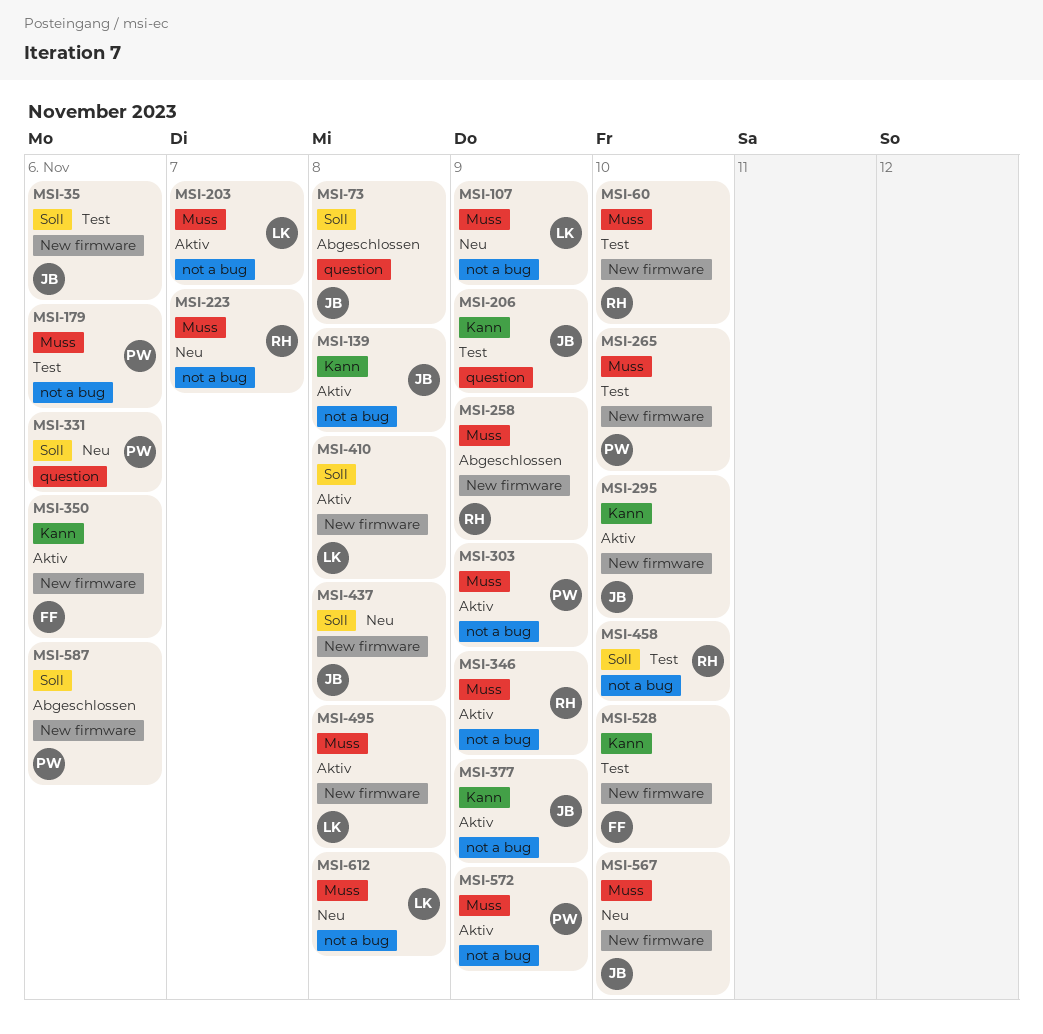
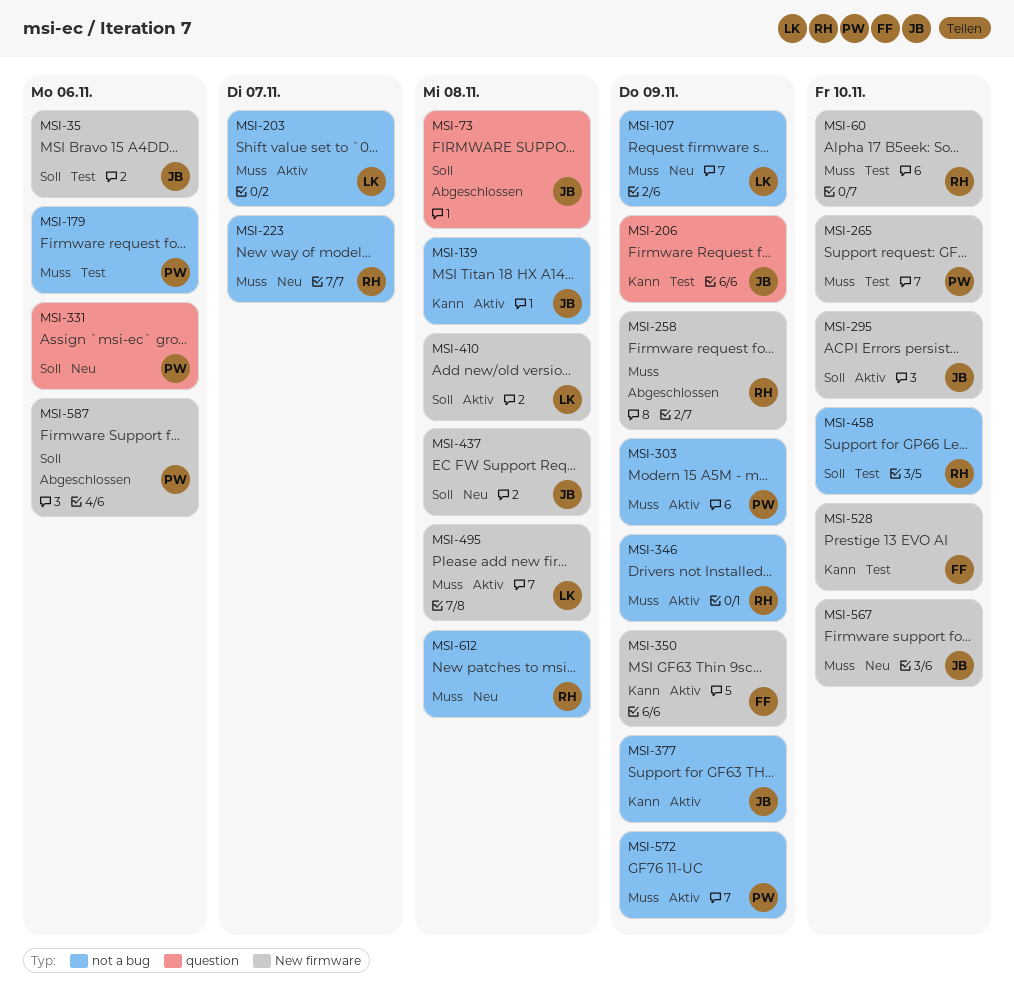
MSI-295, priority: Kann -> Soll
MSI-350, due: Nov 6 -> Nov 9
MSI-612, owner: LK -> RH

